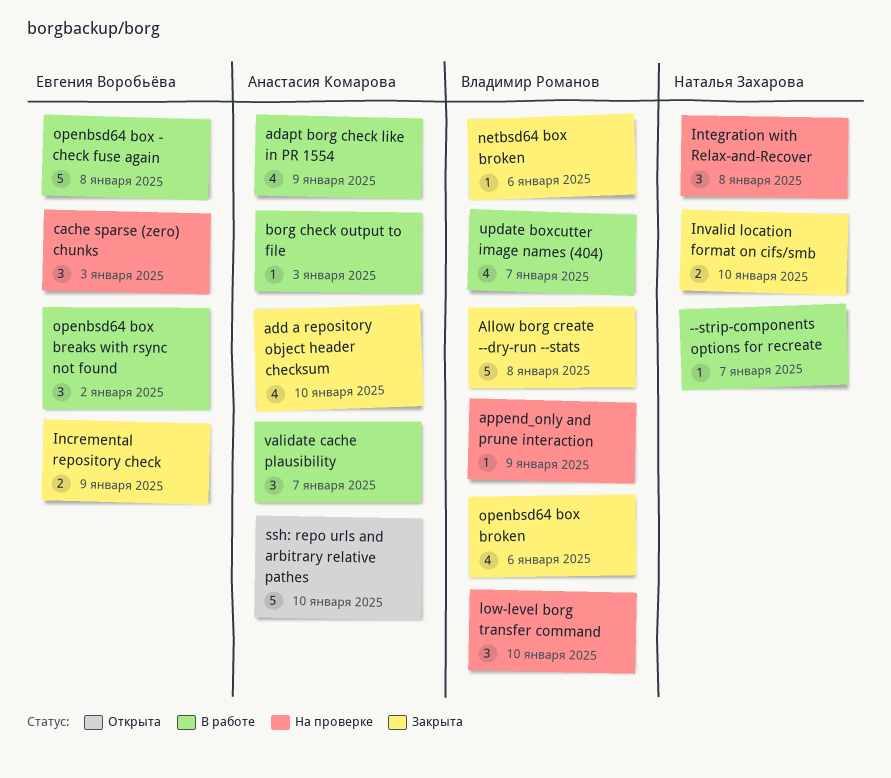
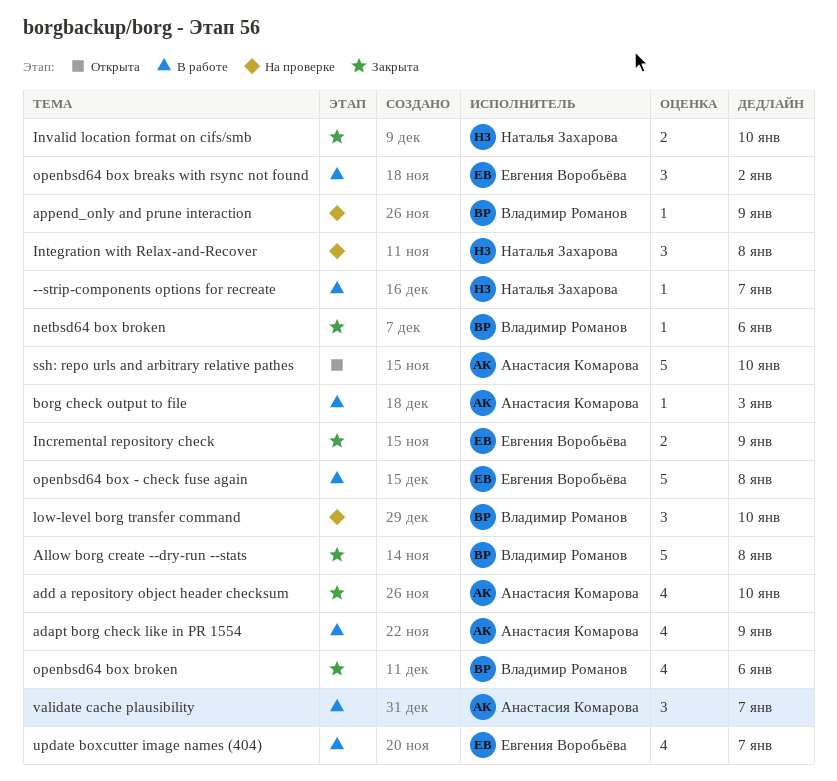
cache sparse (zero) chunks: present -> none
update boxcutter image names (404), owner: Владимир Романов -> Евгения Воробьёва

